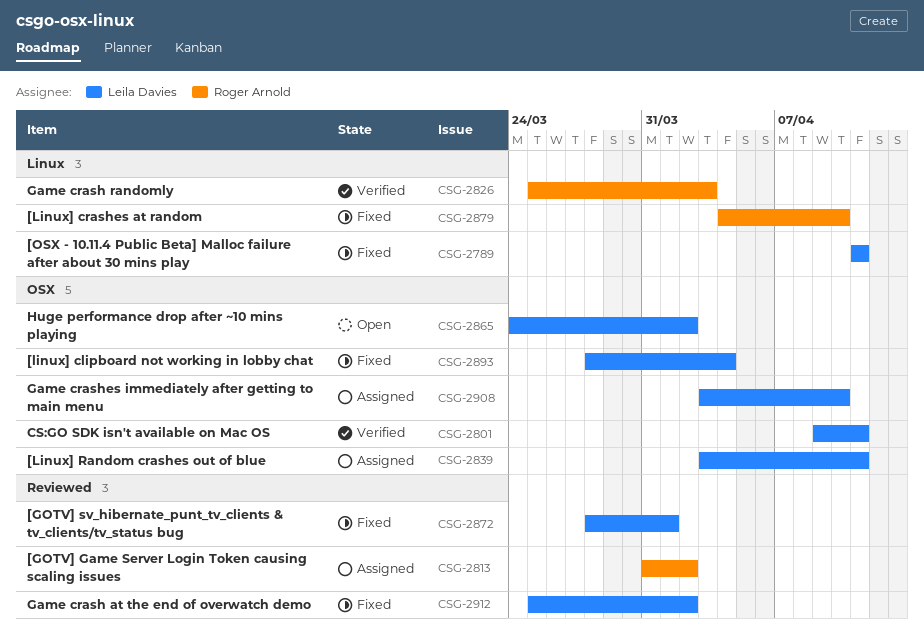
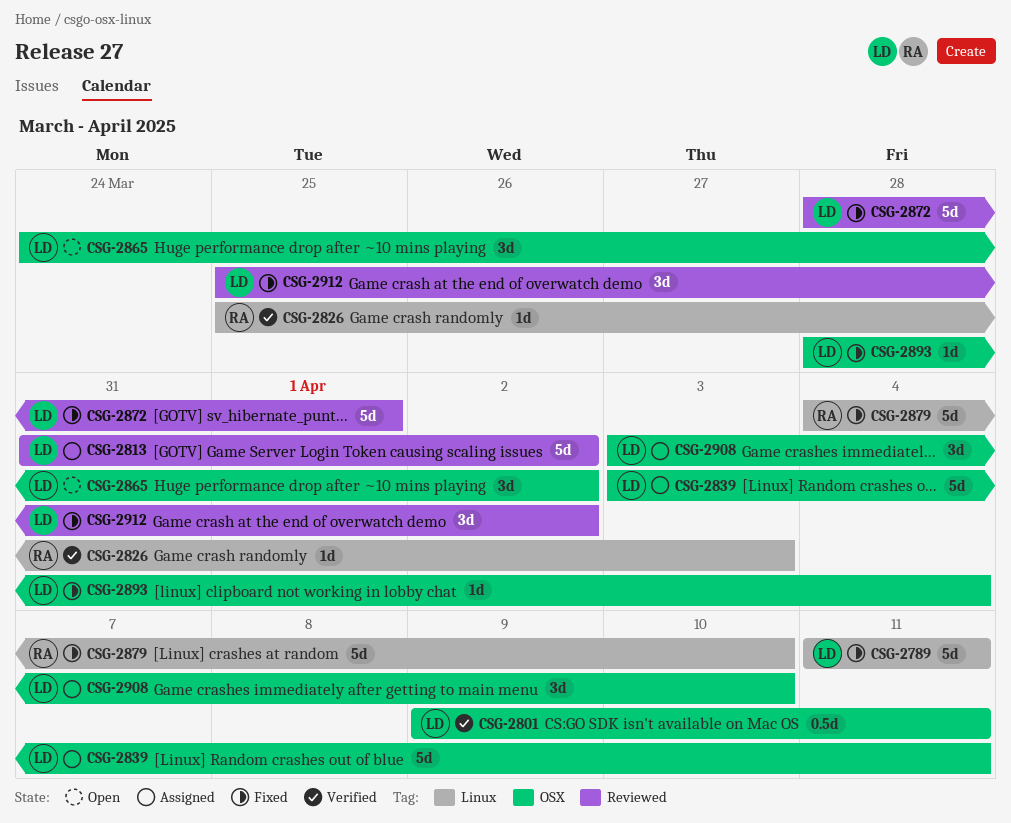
CSG-2813, owner: Roger Arnold -> Leila Davies

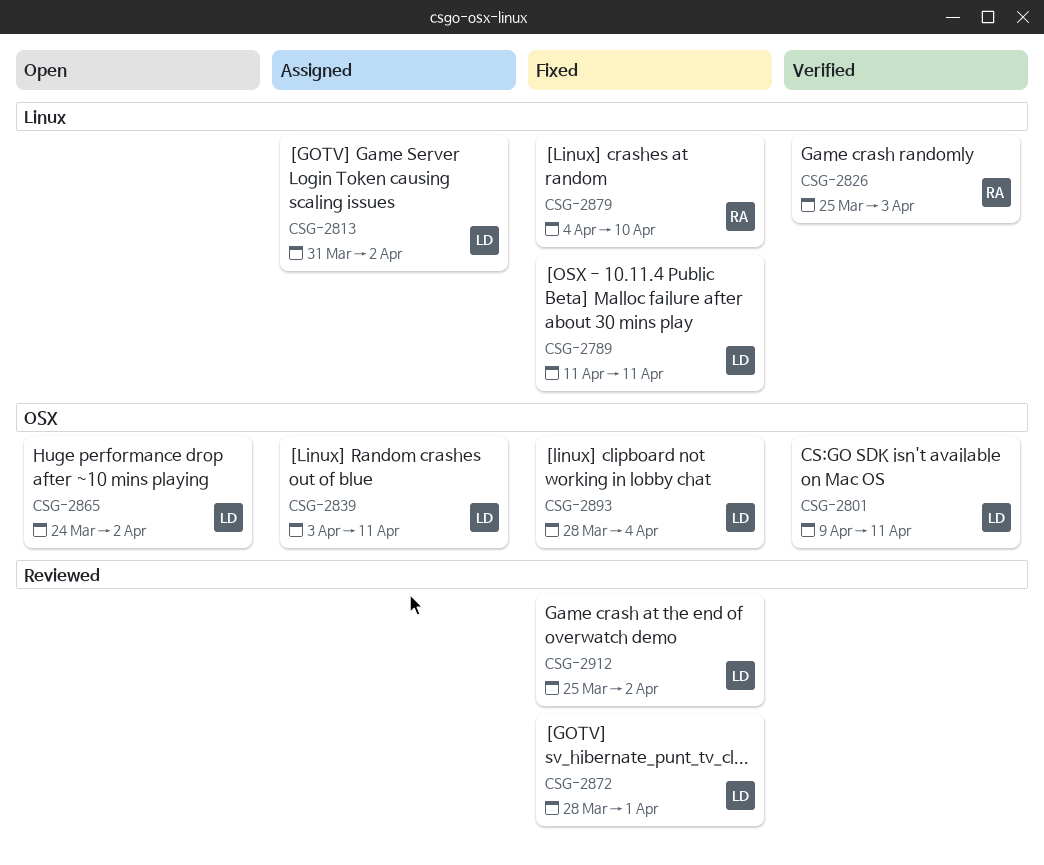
CSG-2813, label: Reviewed -> Linux
CSG-2908: present -> none

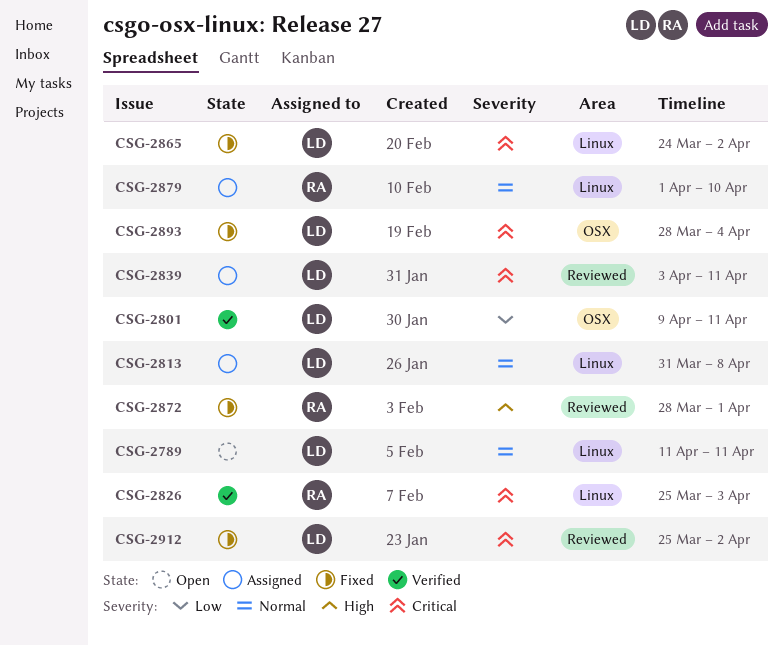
CSG-2789, status: Fixed -> Open
CSG-2813, due: Apr 2 -> Apr 8
CSG-2839, label: OSX -> Reviewed
CSG-2865, status: Open -> Fixed
CSG-2865, label: OSX -> Linux
CSG-2872, owner: LD -> RA
CSG-2879, status: Fixed -> Assigned
CSG-2879, start: Apr 4 -> Apr 1

